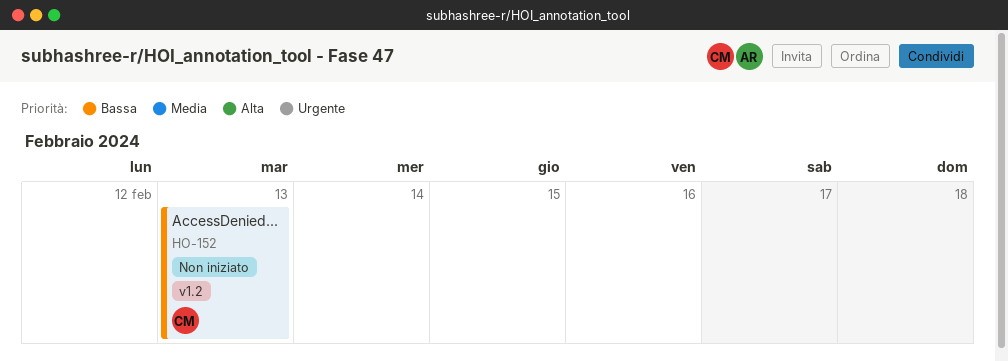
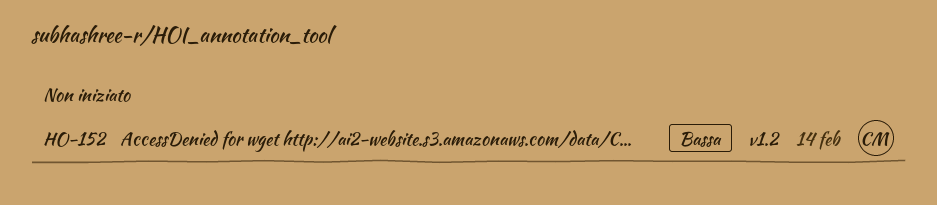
HO-152, due: Feb 13 -> Feb 14

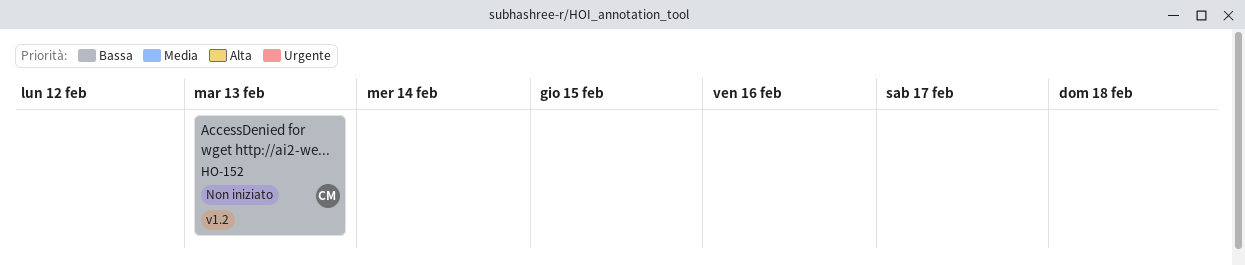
HO-152, due: Feb 14 -> Feb 13

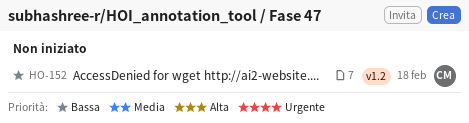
HO-152, due: Feb 13 -> Feb 18

